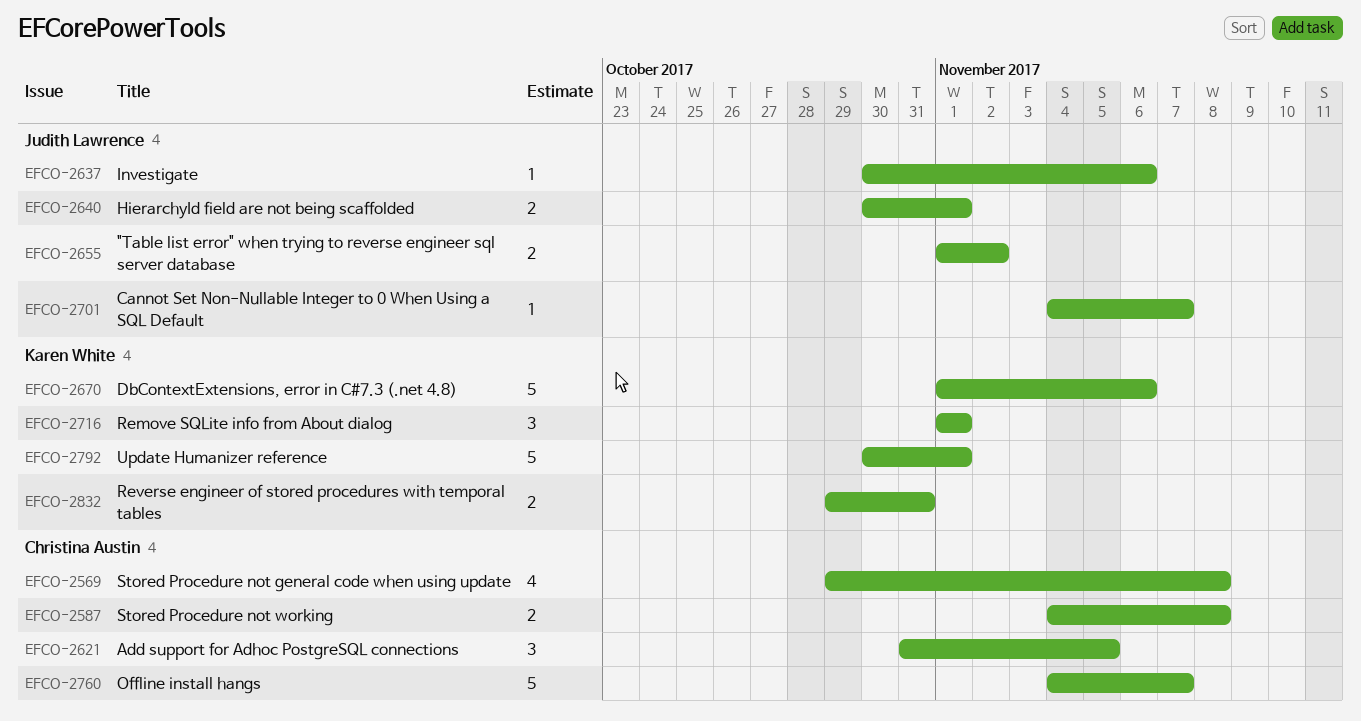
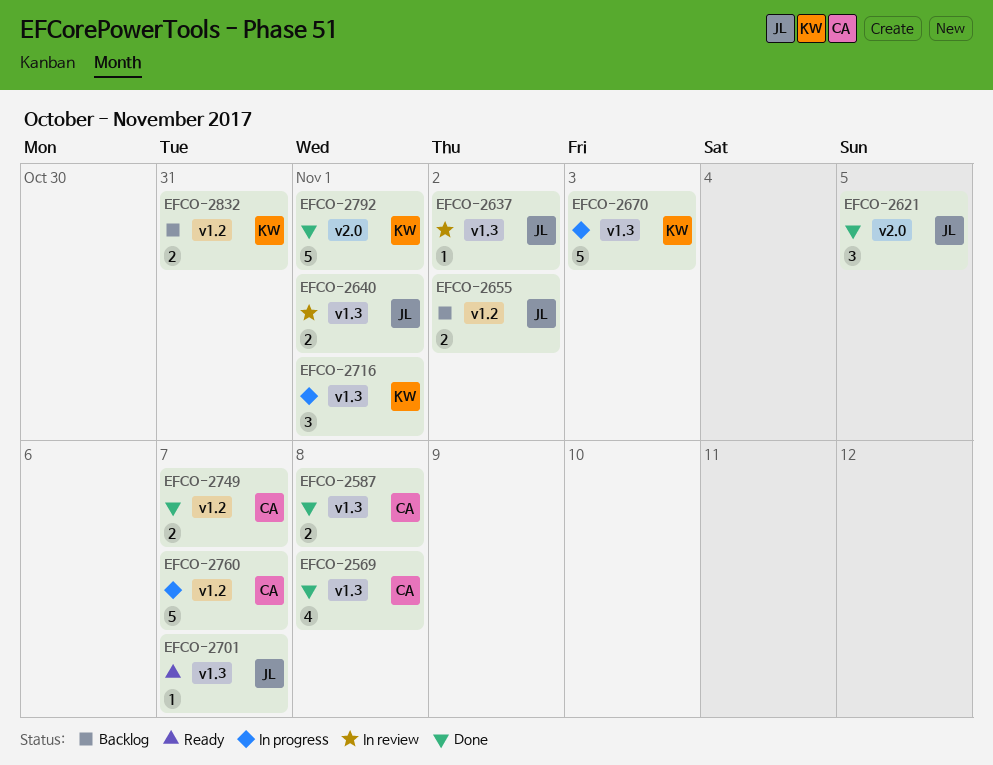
EFCO-2621, owner: Christina Austin -> Judith Lawrence
EFCO-2637, due: Nov 6 -> Nov 2
EFCO-2670, due: Nov 6 -> Nov 3
EFCO-2749: none -> present

